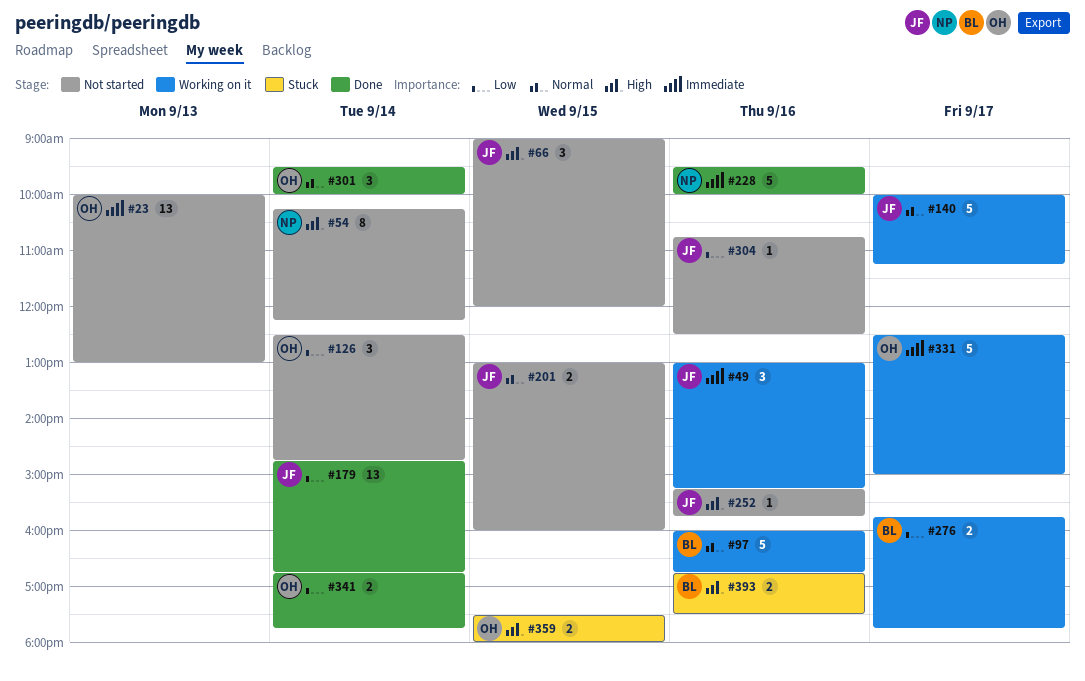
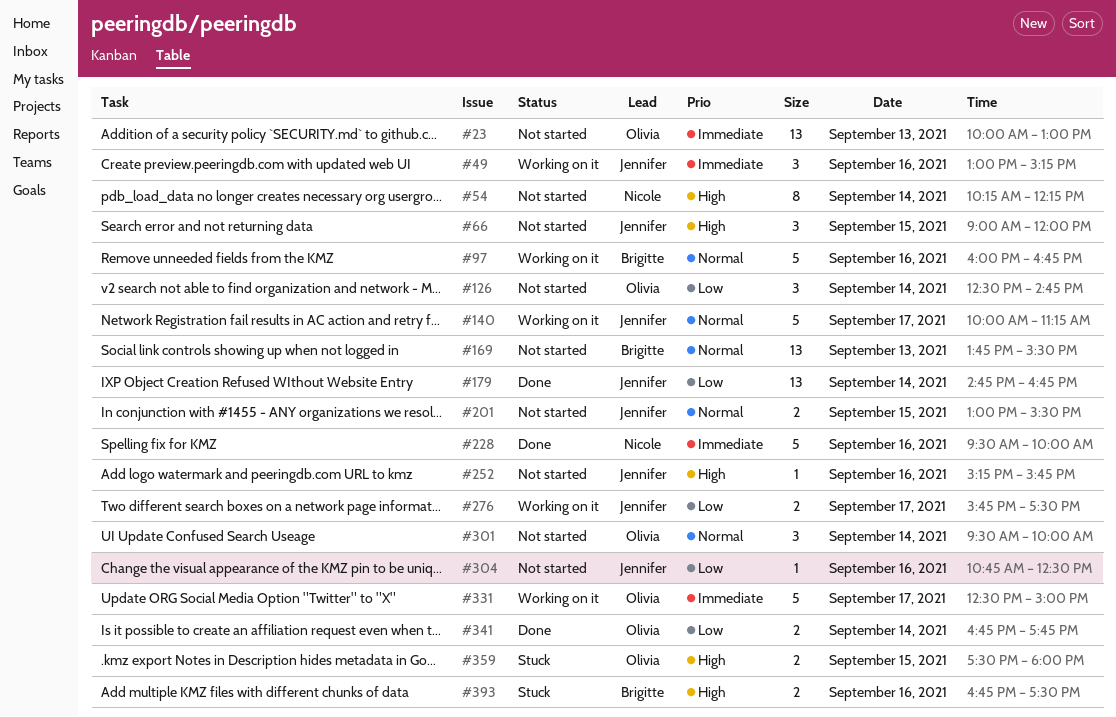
#169: none -> present
#201, ends: 16:00 -> 15:30
#276, owner: Brigitte -> Jennifer
#276, ends: 17:45 -> 17:30
#301, status: Done -> Not started

